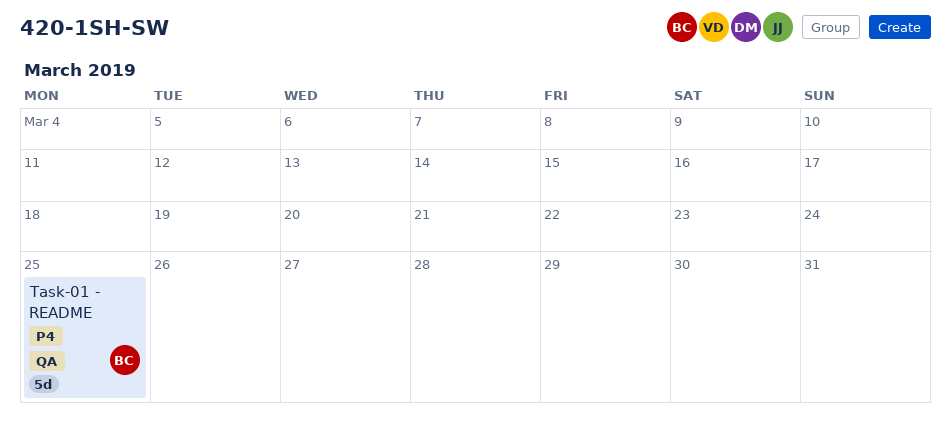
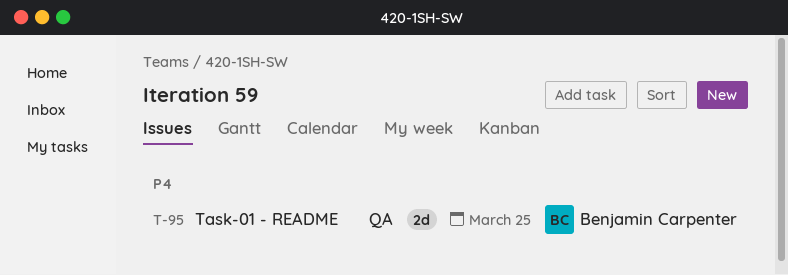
Task-01 - README, estimate: 5d -> 2d

